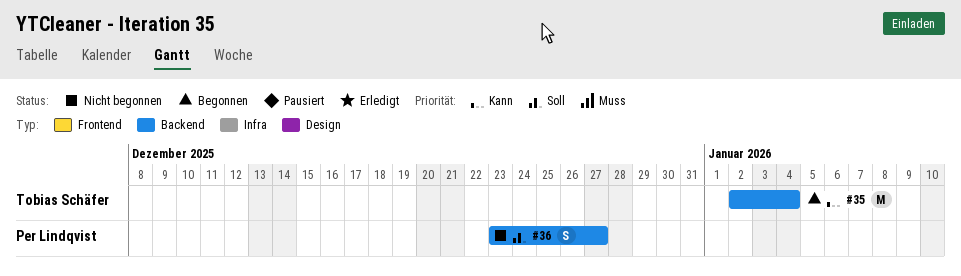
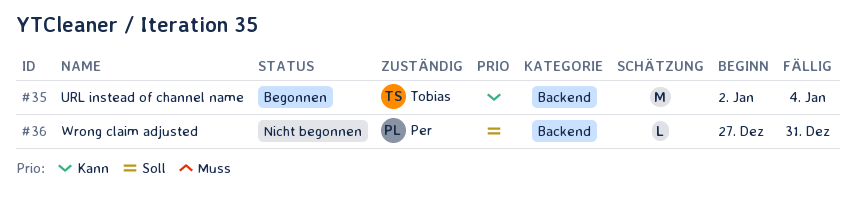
#36, estimate: S -> L
#36, start: Dec 23 -> Dec 27
#36, due: Dec 27 -> Dec 31

